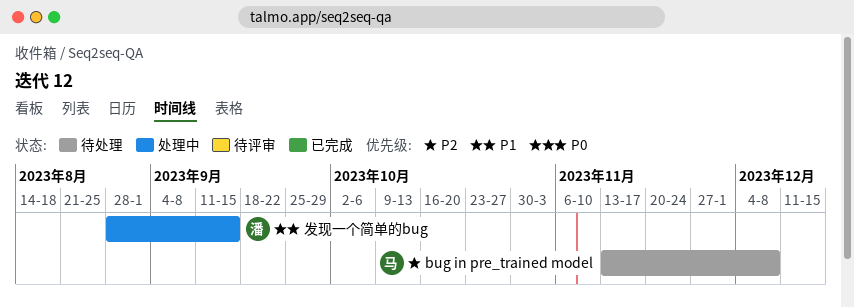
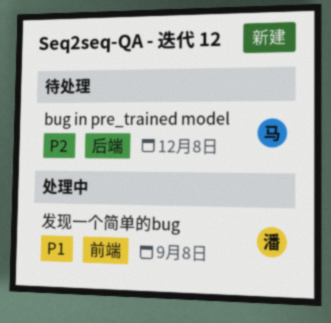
发现一个简单的bug, due: Sep 15 -> Sep 8

